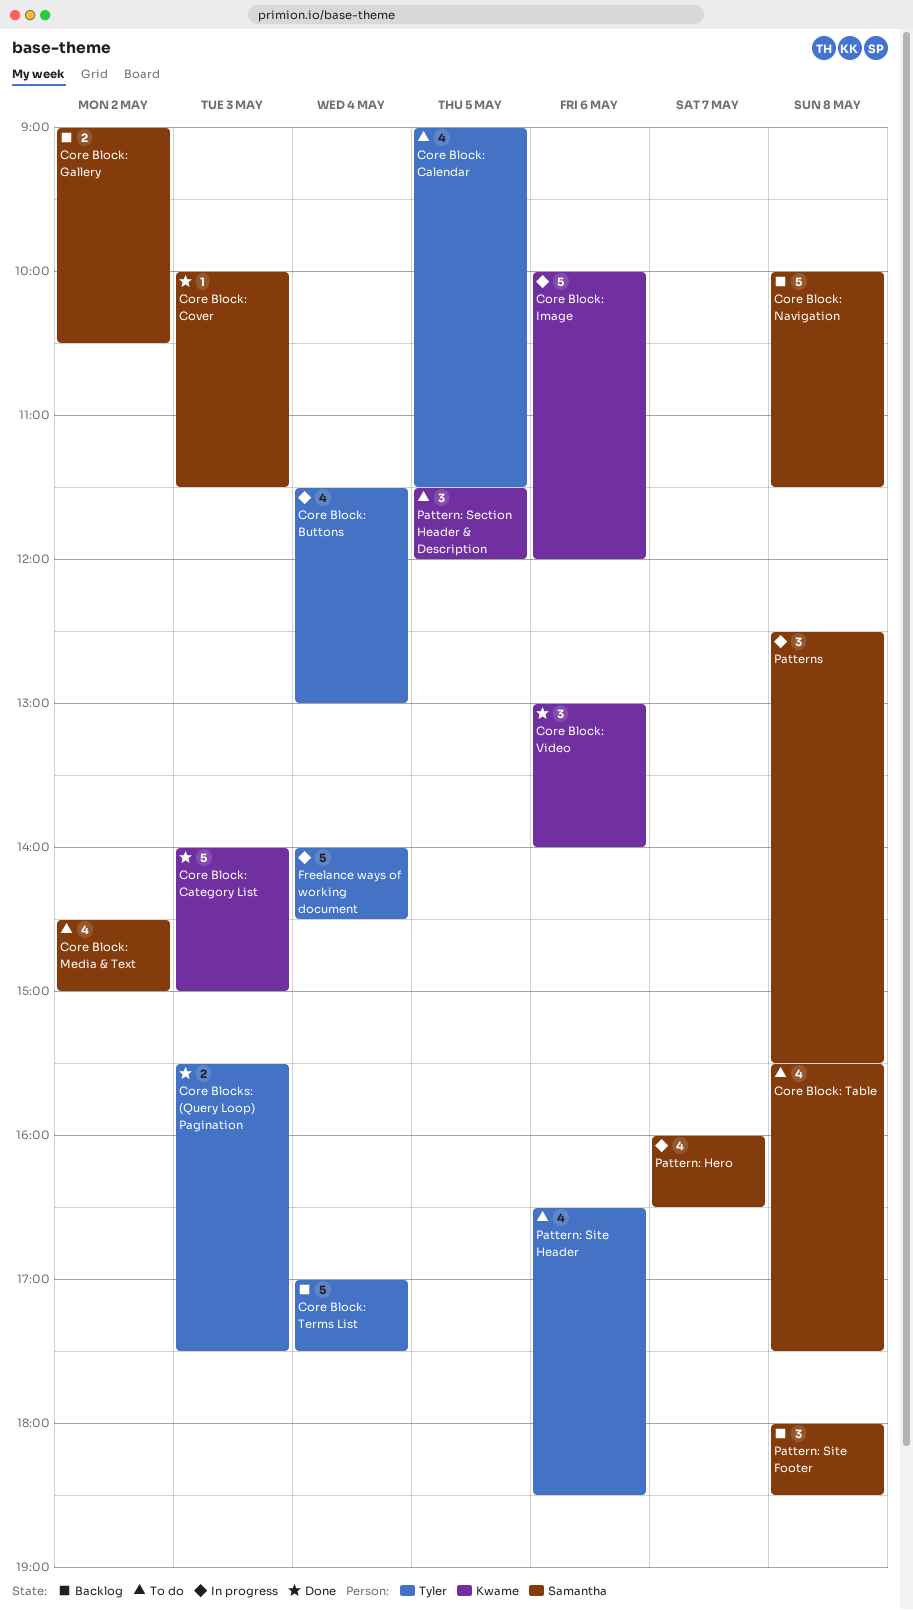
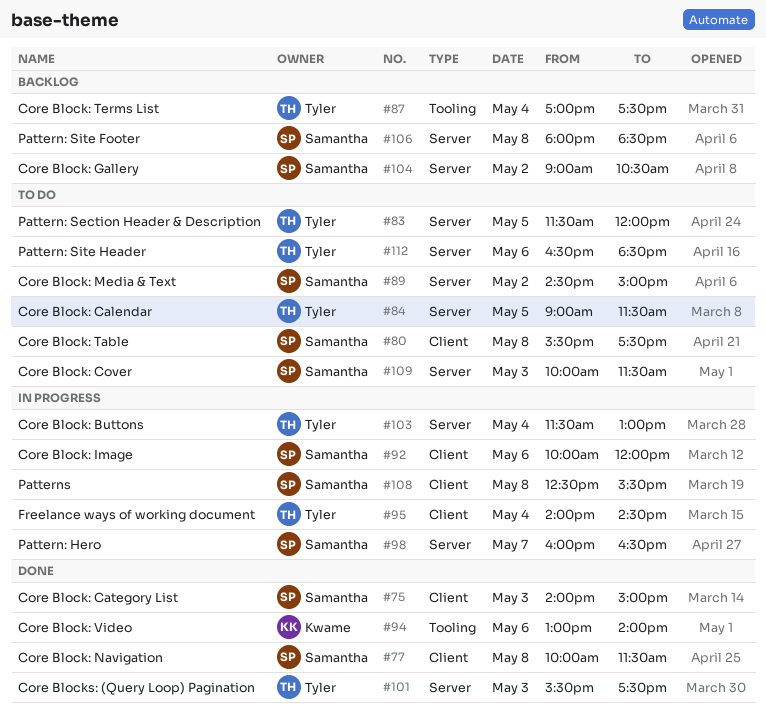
Core Block: Category List, owner: Kwame -> Samantha
Core Block: Cover, status: Done -> To do
Core Block: Image, owner: Kwame -> Samantha
Core Block: Navigation, status: Backlog -> Done
Pattern: Section Header & Description, owner: Kwame -> Tyler

